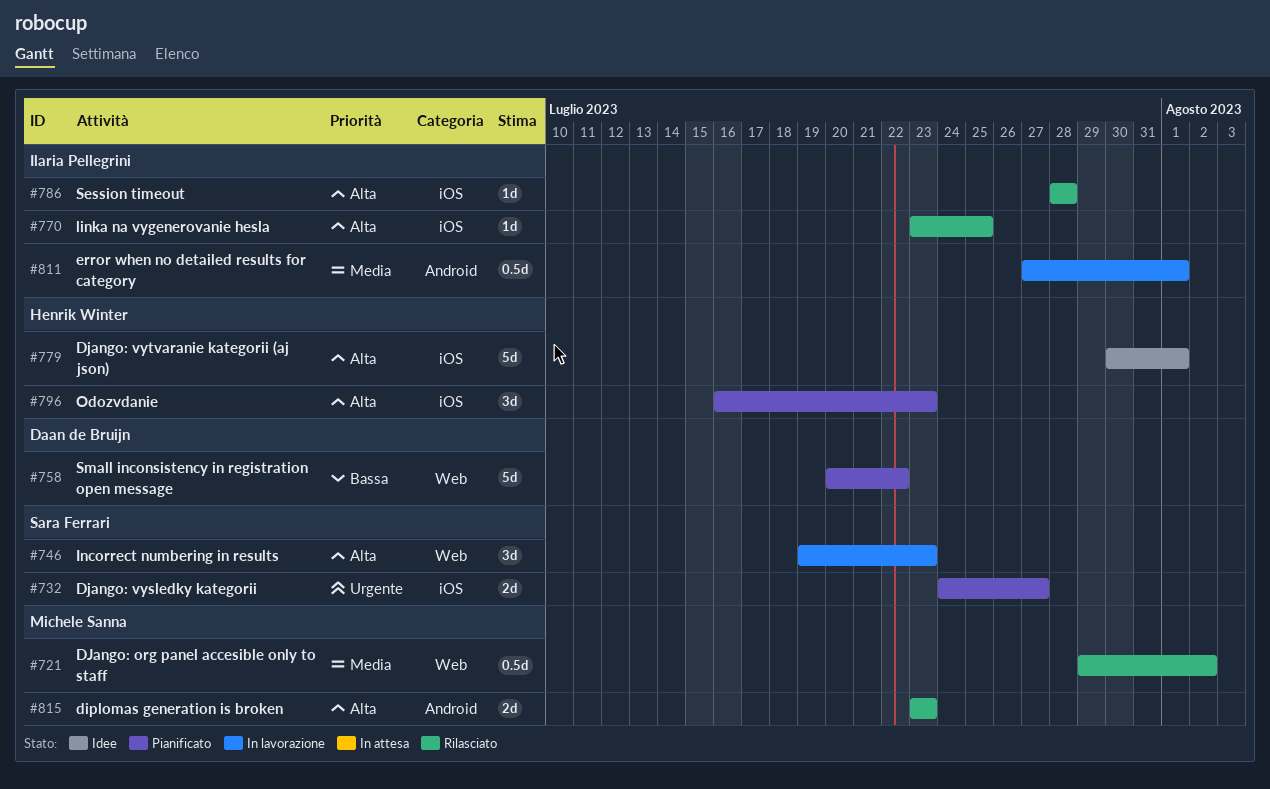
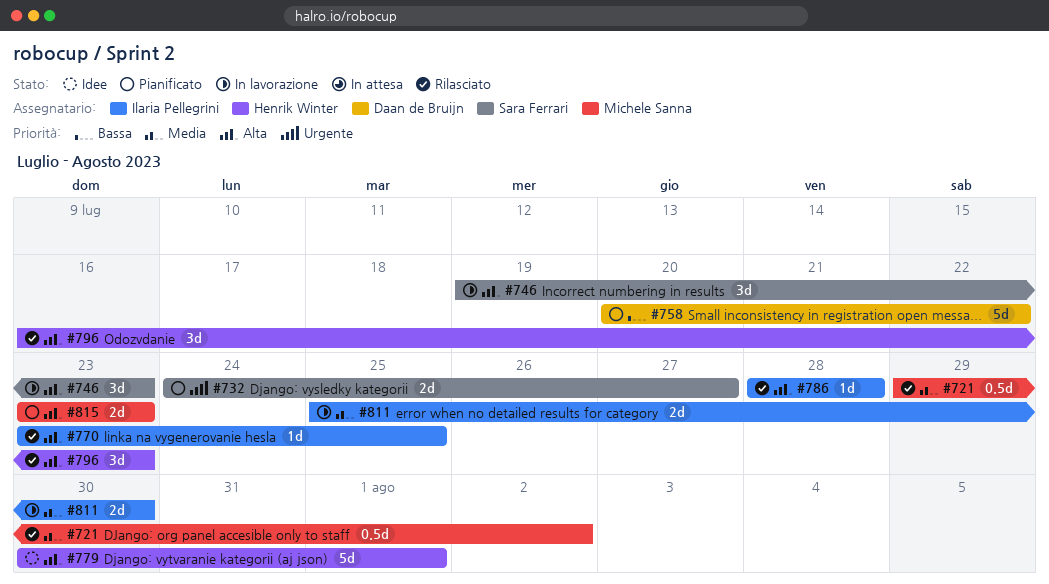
#796, status: Pianificato -> Rilasciato
#811, estimate: 0.5d -> 2d
#811, start: Jul 27 -> Jul 25
#811, due: Aug 1 -> Jul 30
#815, status: Rilasciato -> Pianificato

